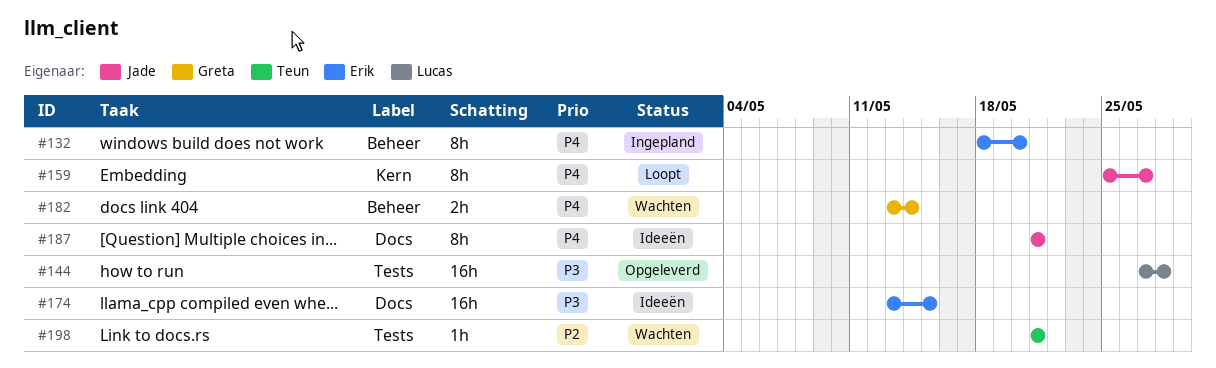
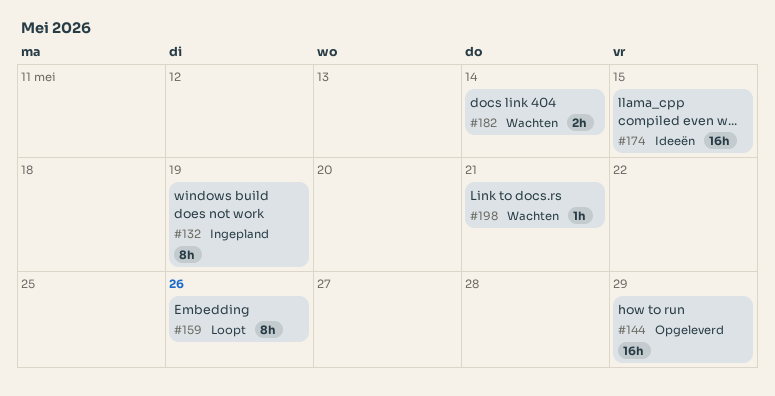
#132, due: May 20 -> May 19
#144, due: May 28 -> May 29
#159, due: May 27 -> May 26
#187: present -> none

